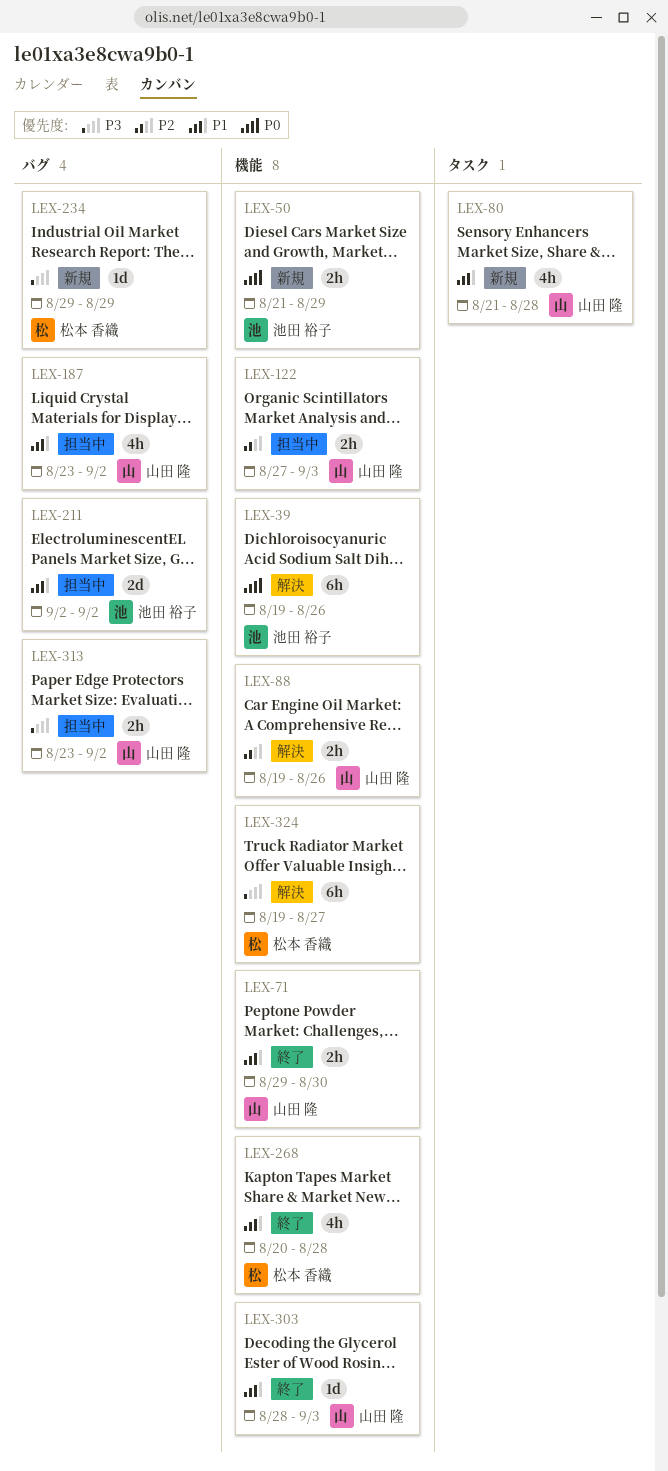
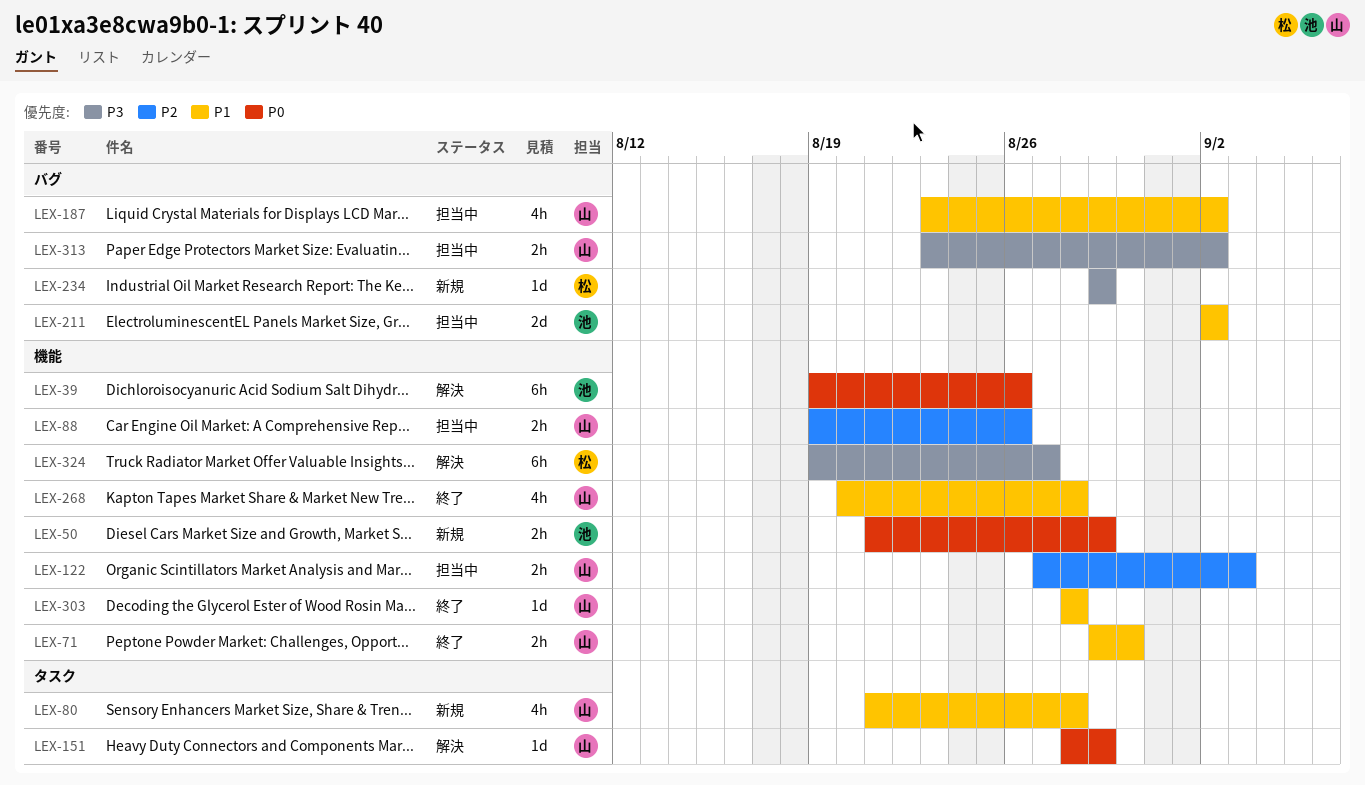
LEX-88, status: 解決 -> 担当中
LEX-151: none -> present
LEX-268, owner: 松本 香織 -> 山田 隆
LEX-303, due: Sep 3 -> Aug 28

